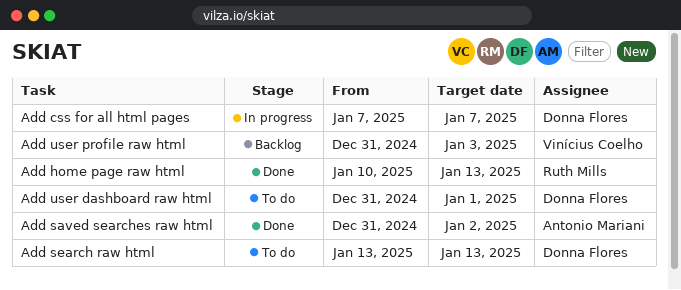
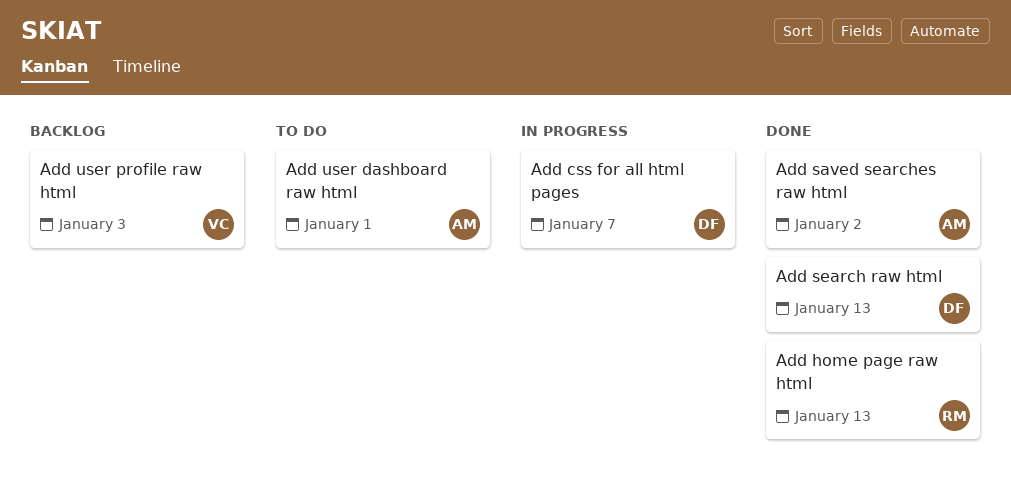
Add search raw html, status: To do -> Done
Add user dashboard raw html, owner: Donna Flores -> Antonio Mariani

